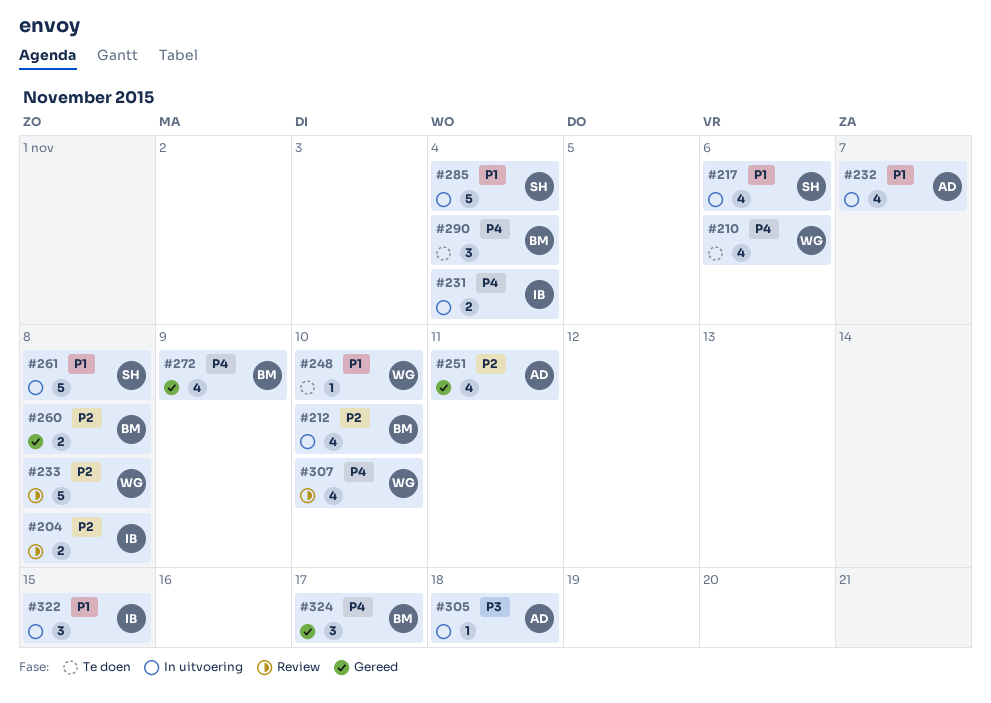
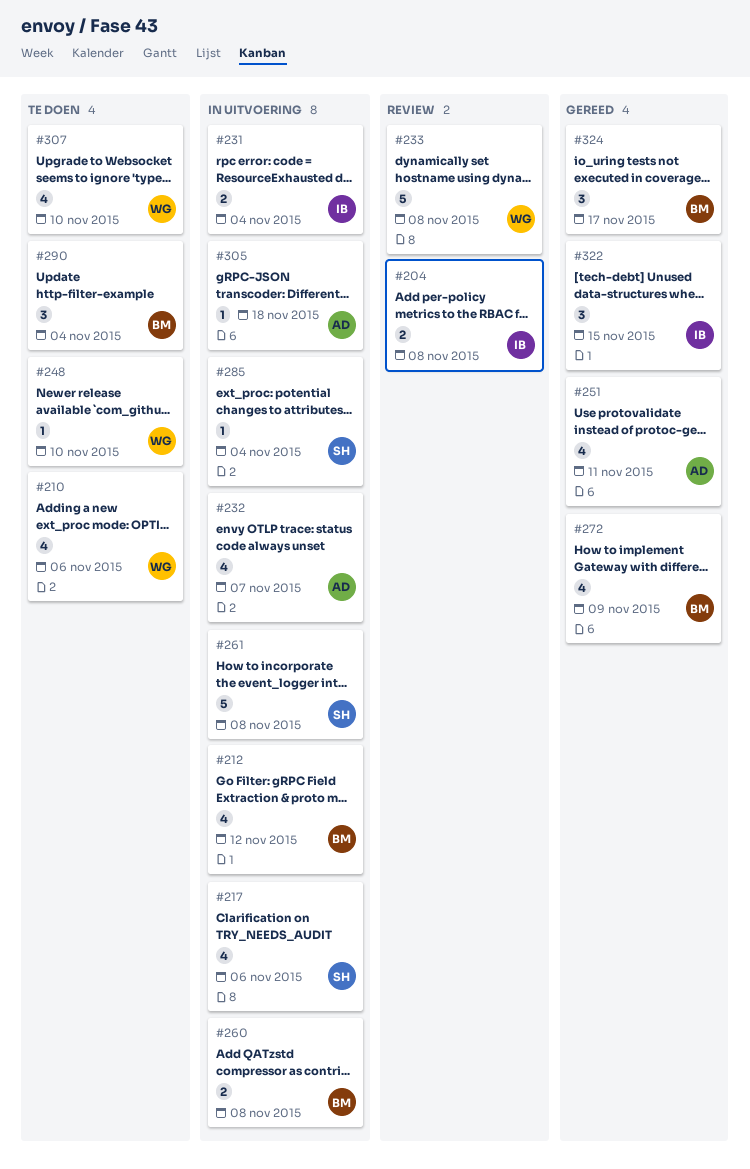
#212, due: Nov 10 -> Nov 12
#260, status: Gereed -> In uitvoering
#285, estimate: 5 -> 1
#307, status: Review -> Te doen
#322, status: In uitvoering -> Gereed

